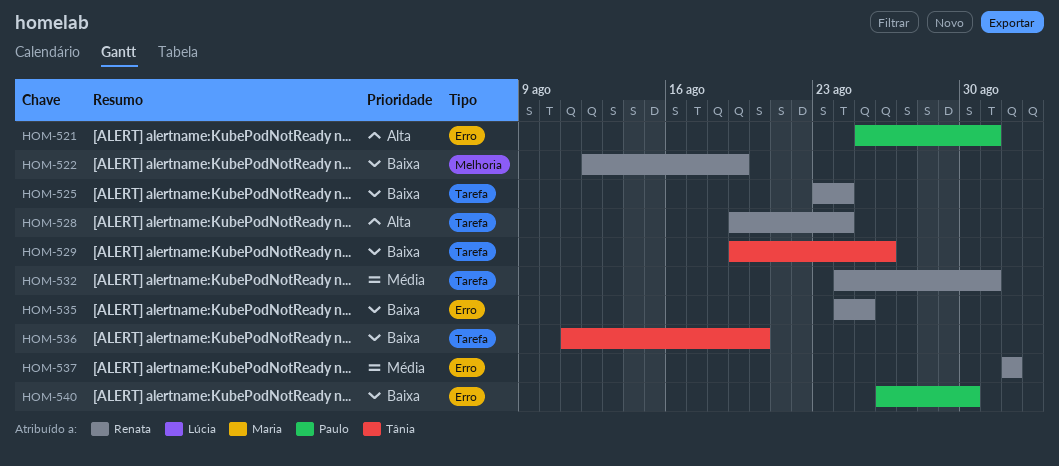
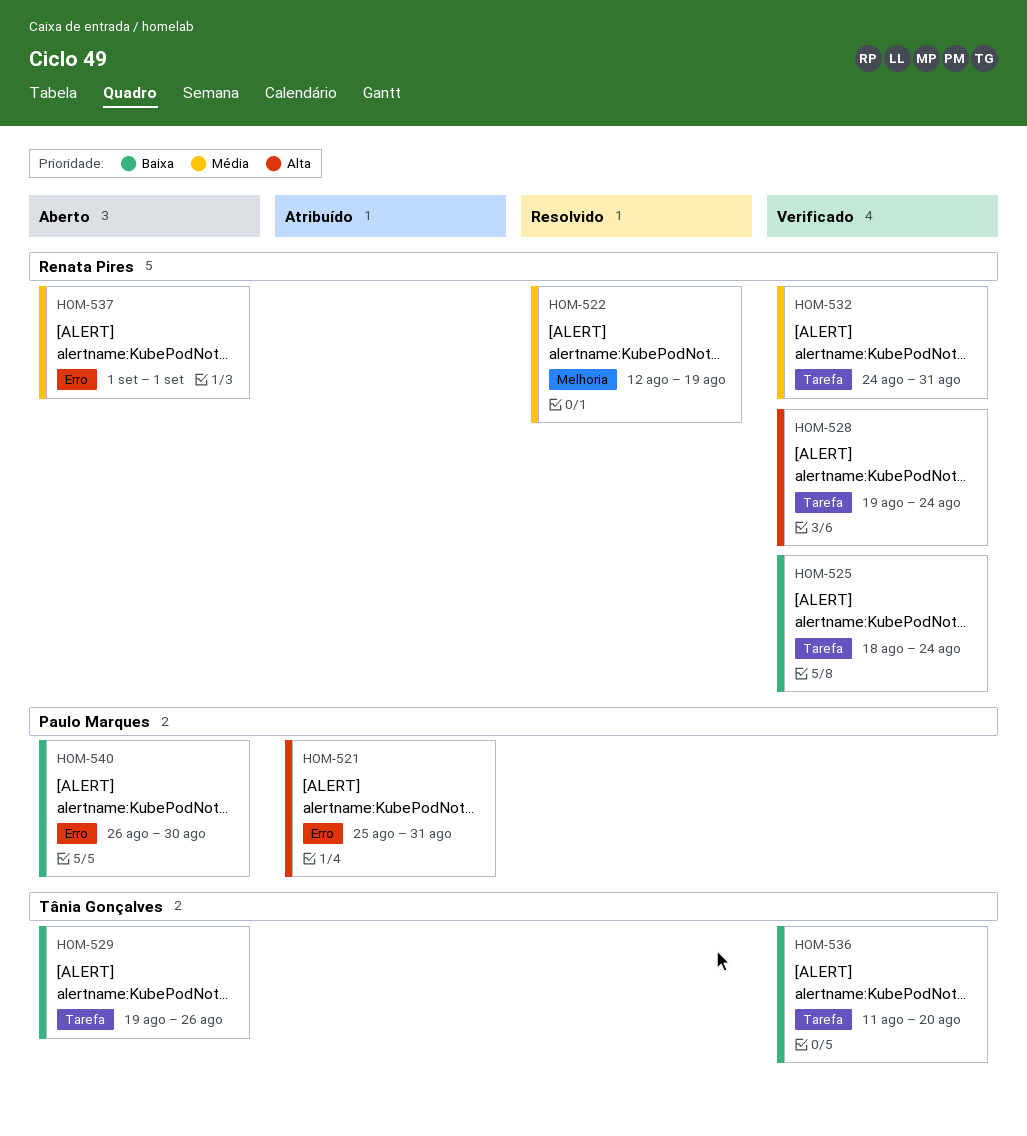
HOM-522, priority: Baixa -> Média
HOM-525, start: Aug 23 -> Aug 18
HOM-535: present -> none

